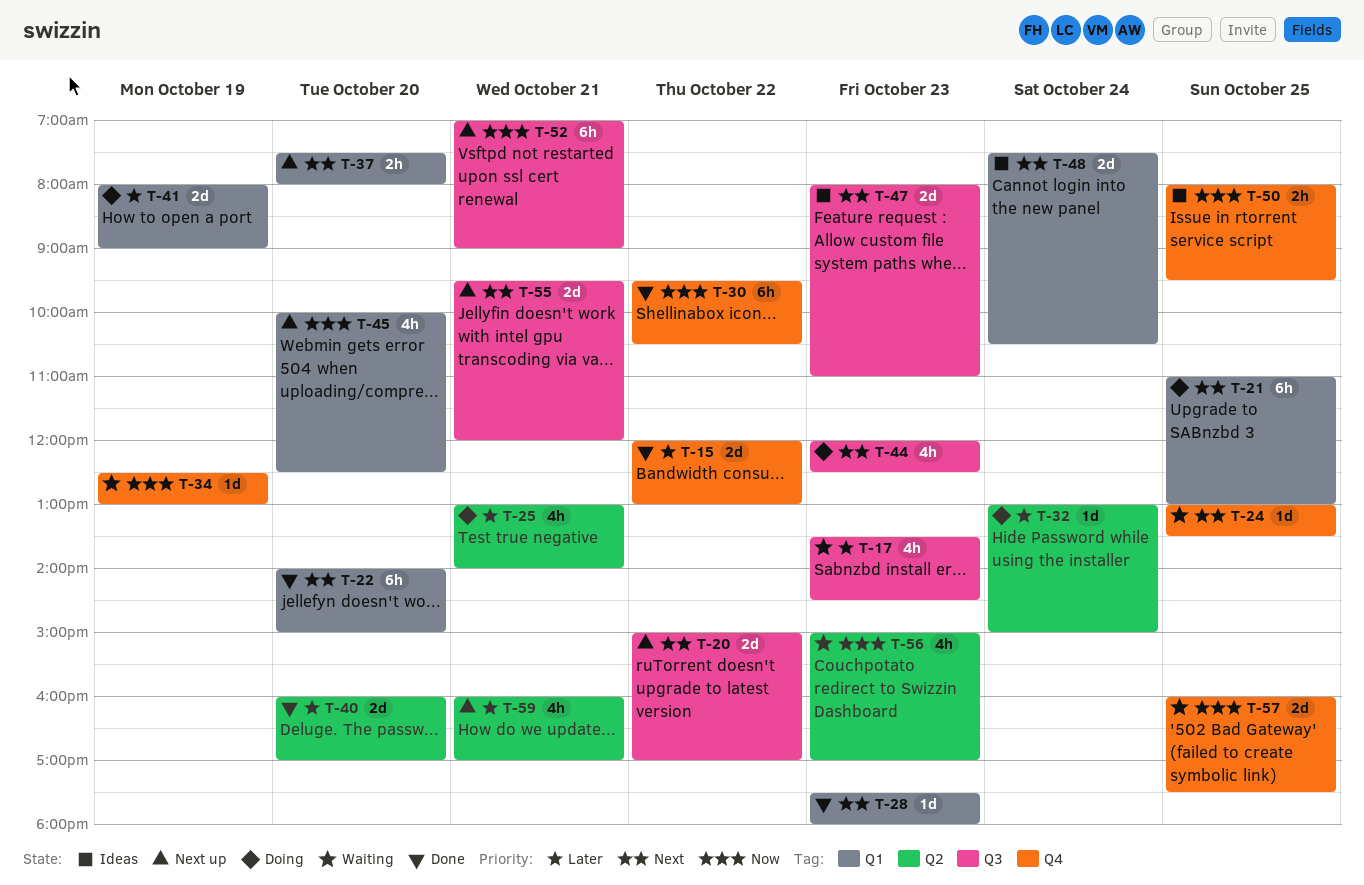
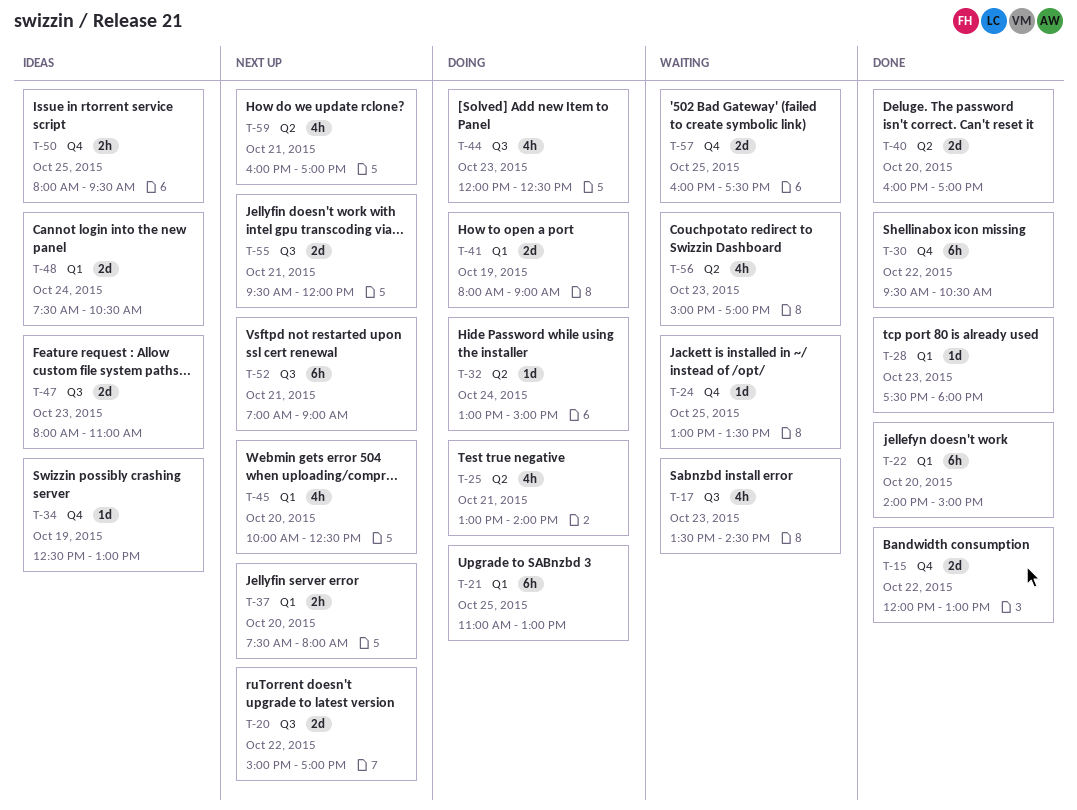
T-34, status: Waiting -> Ideas

